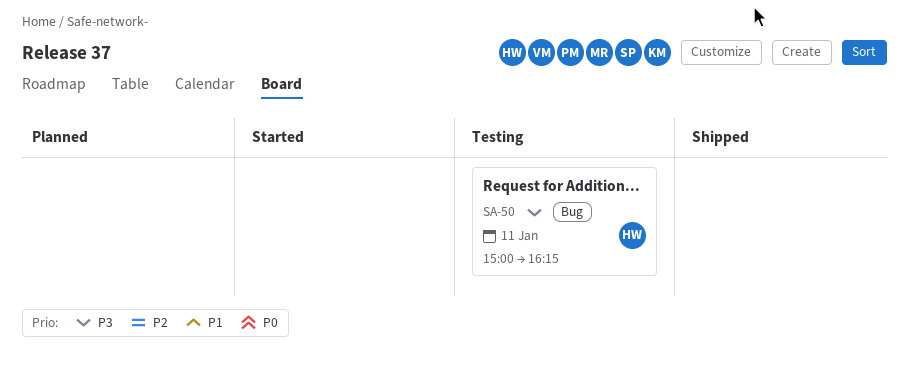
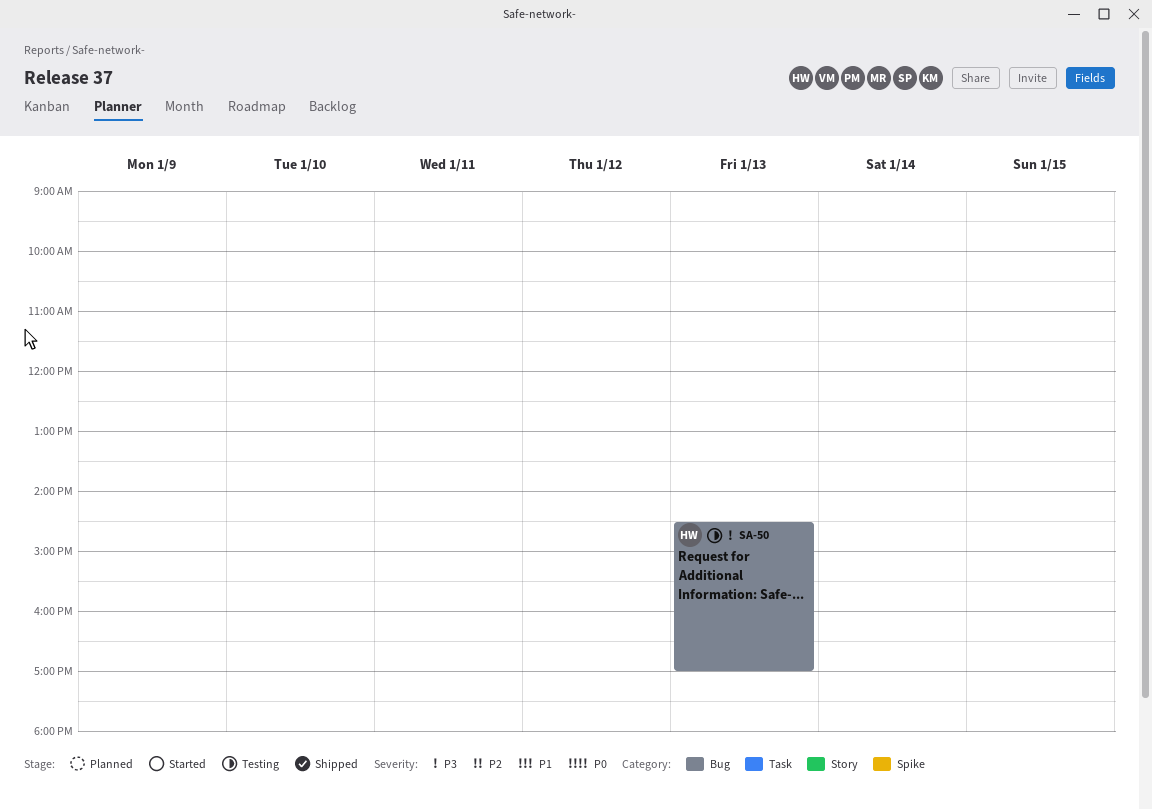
SA-50, day: Jan 11 -> Jan 13
SA-50, begins: 15:00 -> 14:30
SA-50, ends: 16:15 -> 17:00

